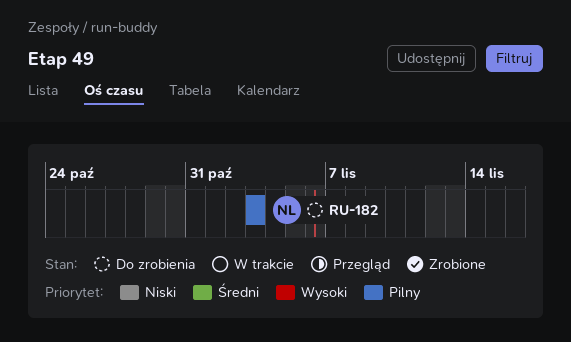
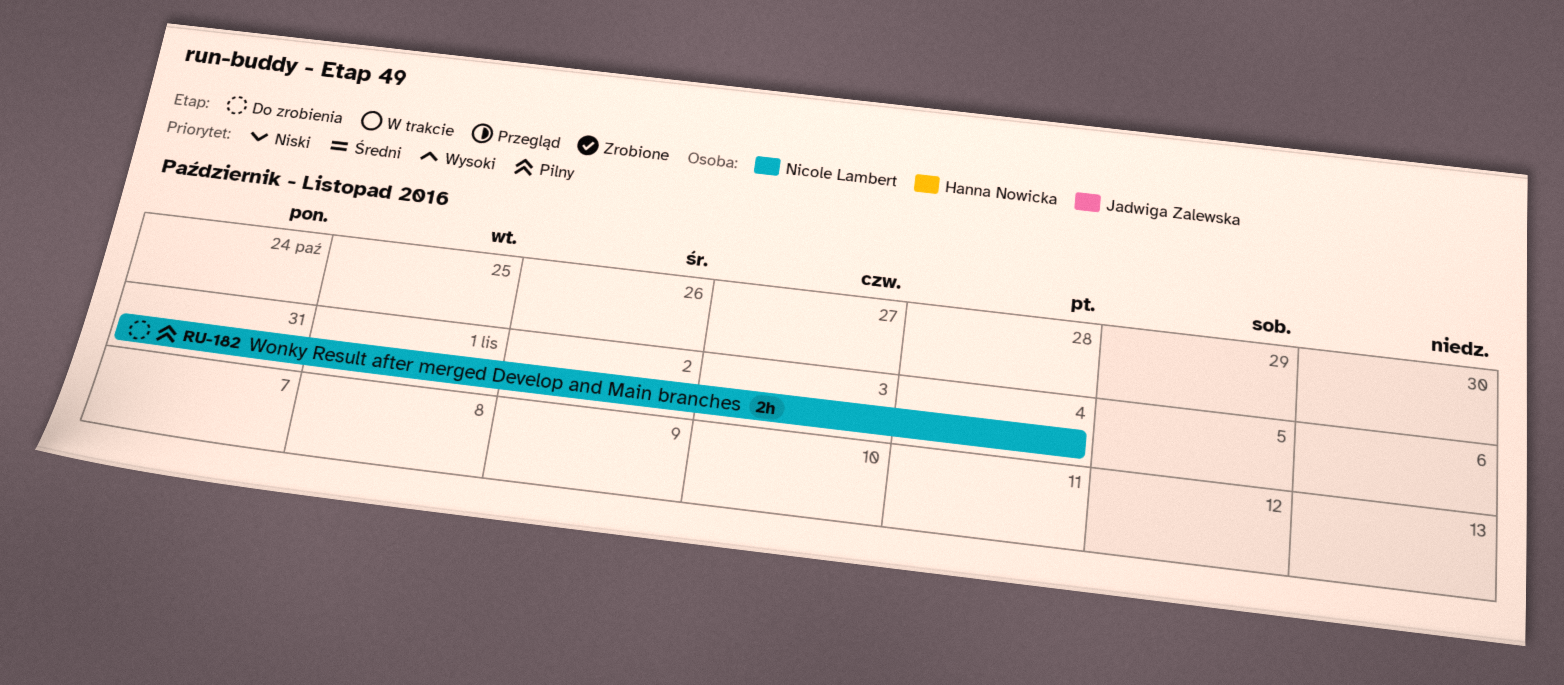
RU-182, start: Nov 3 -> Oct 31
RU-182, due: Nov 3 -> Nov 4

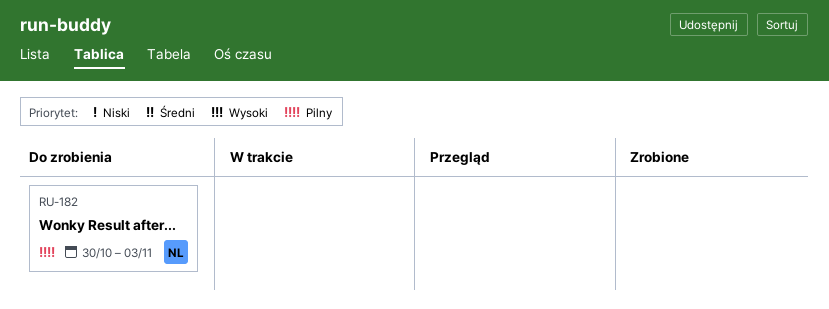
RU-182, start: Oct 31 -> Oct 30
RU-182, due: Nov 4 -> Nov 3

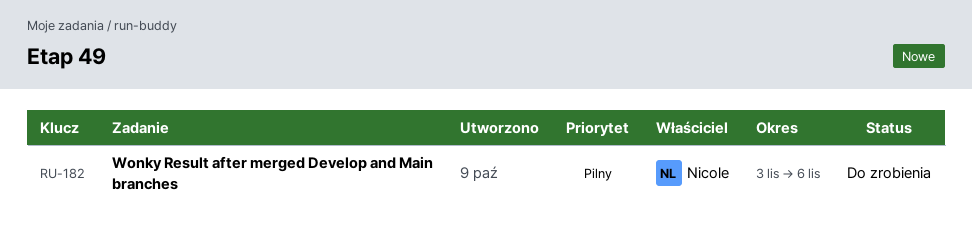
RU-182, start: Oct 30 -> Nov 3
RU-182, due: Nov 3 -> Nov 6

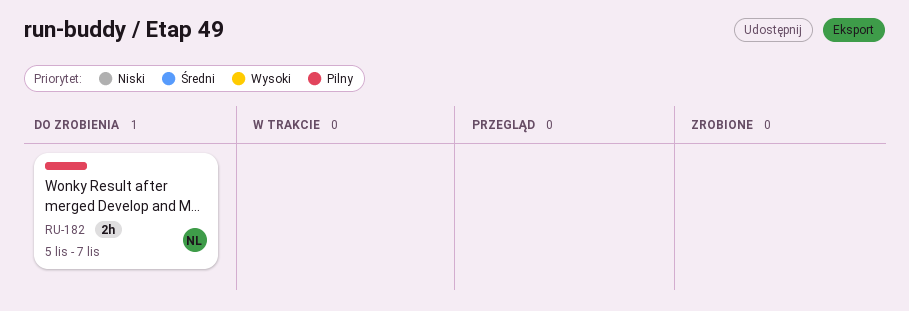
RU-182, start: Nov 3 -> Nov 5
RU-182, due: Nov 6 -> Nov 7

